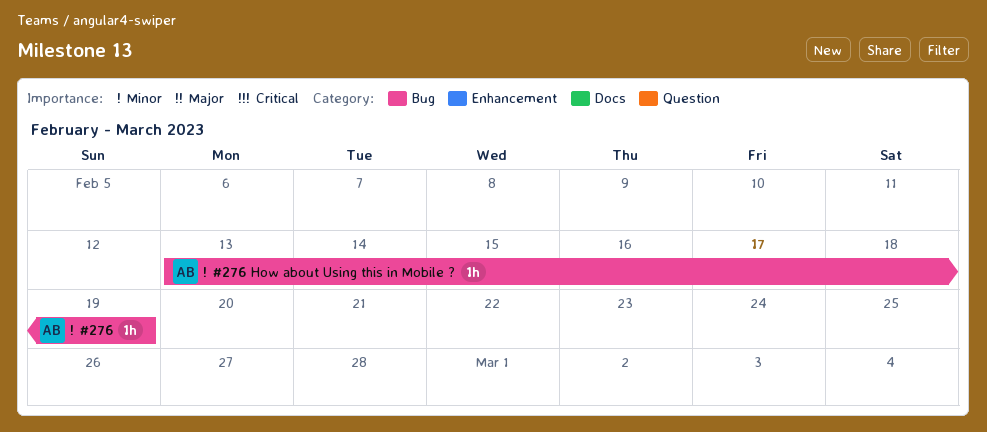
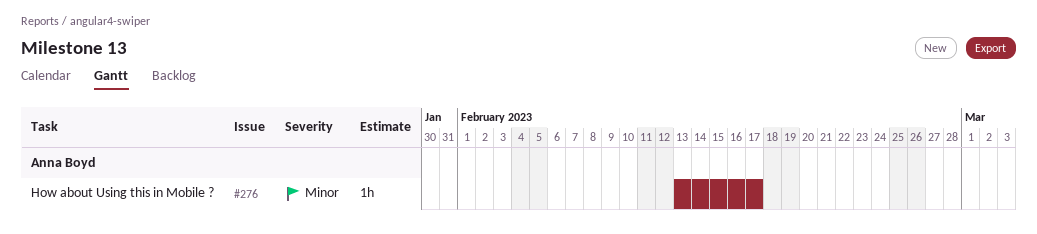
#276, due: Feb 19 -> Feb 17

